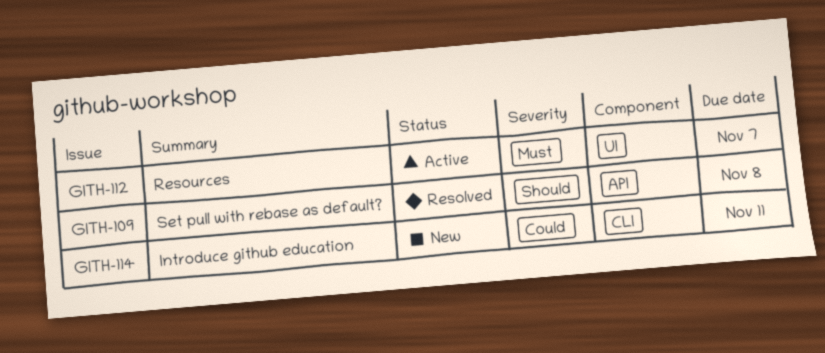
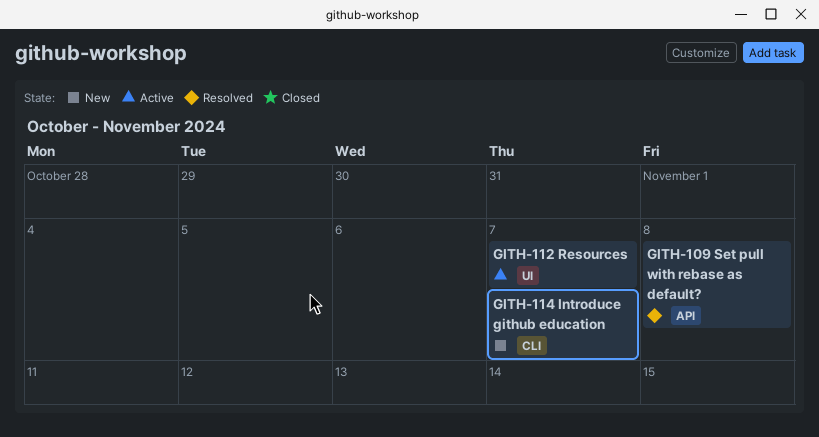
GITH-114, due: Nov 11 -> Nov 7

